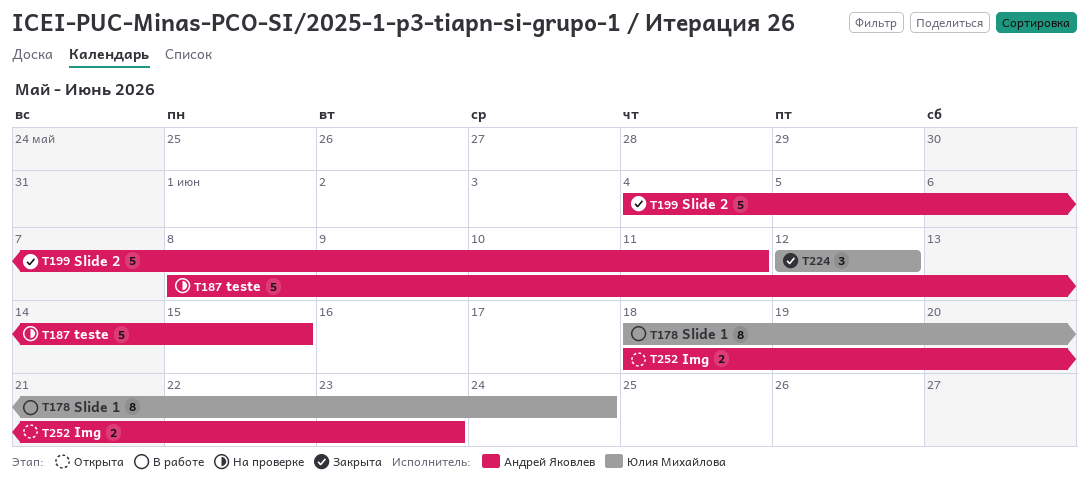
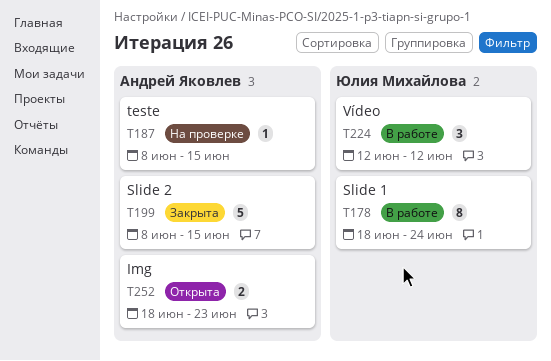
T187, estimate: 5 -> 1
T199, start: Jun 4 -> Jun 8
T199, due: Jun 11 -> Jun 15
T224, status: Закрыта -> В работе

